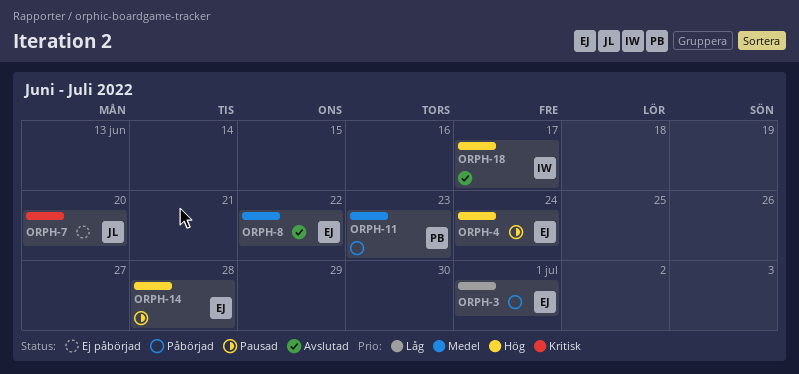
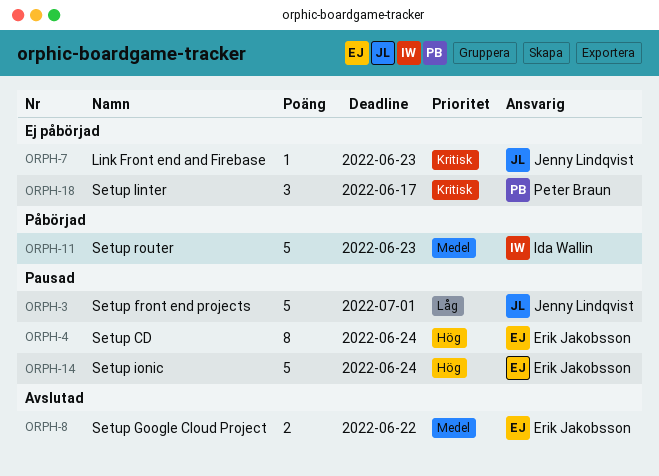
ORPH-3, status: Påbörjad -> Pausad
ORPH-3, owner: Erik Jakobsson -> Jenny Lindqvist
ORPH-7, due: Jun 20 -> Jun 23
ORPH-11, owner: Peter Braun -> Ida Wallin
ORPH-14, due: Jun 28 -> Jun 24
ORPH-18, status: Avslutad -> Ej påbörjad
ORPH-18, owner: Ida Wallin -> Peter Braun
ORPH-18, priority: Hög -> Kritisk

